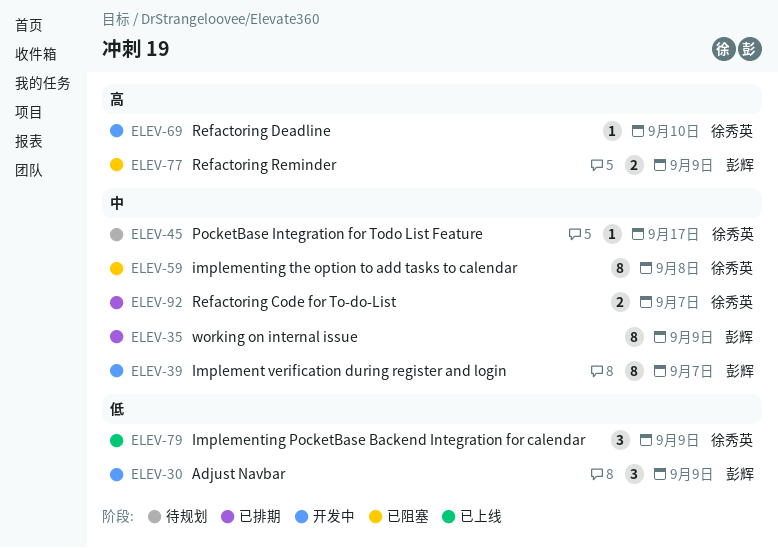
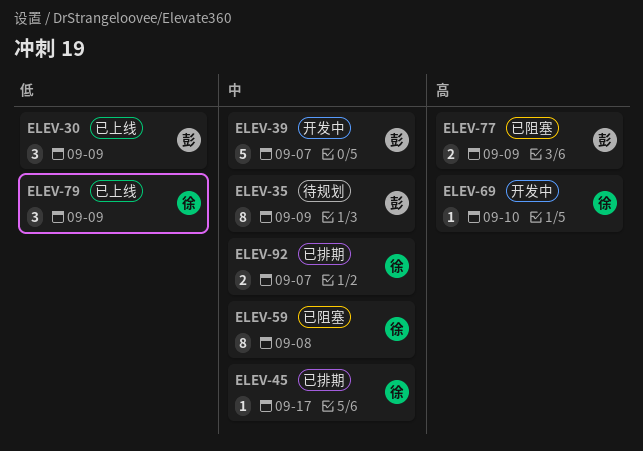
ELEV-30, status: 开发中 -> 已上线
ELEV-35, status: 已排期 -> 待规划
ELEV-39, estimate: 8 -> 5
ELEV-45, status: 待规划 -> 已排期

